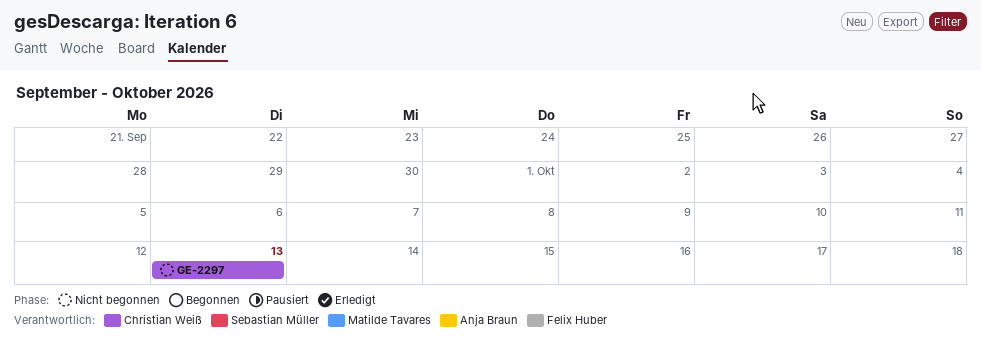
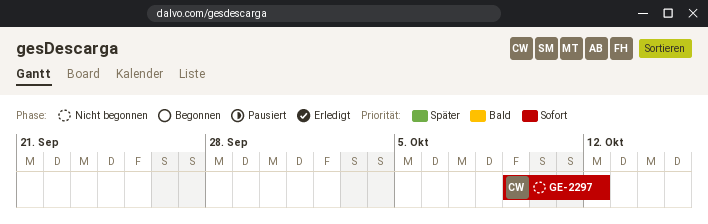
GE-2297, start: Oct 13 -> Oct 9
GE-2297, due: Oct 13 -> Oct 12

